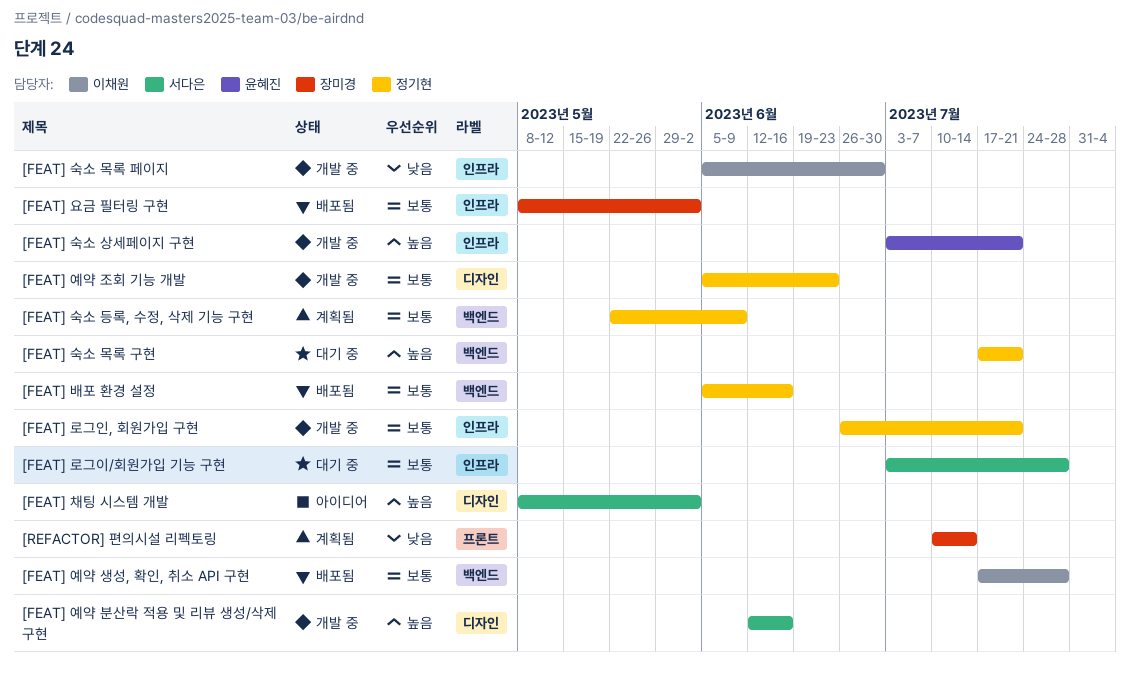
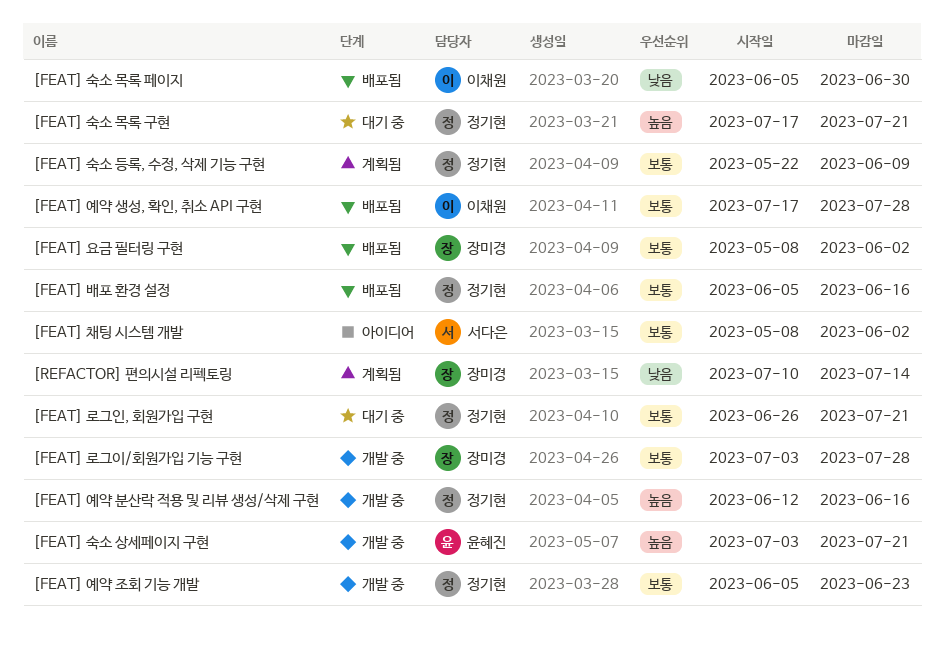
[FEAT] 로그이/회원가입 기능 구현, status: 대기 중 -> 개발 중
[FEAT] 로그이/회원가입 기능 구현, owner: 서다은 -> 장미경
[FEAT] 로그인, 회원가입 구현, status: 개발 중 -> 대기 중
[FEAT] 숙소 목록 페이지, status: 개발 중 -> 배포됨
[FEAT] 예약 분산락 적용 및 리뷰 생성/삭제 구현, owner: 서다은 -> 정기현
[FEAT] 채팅 시스템 개발, priority: 높음 -> 보통

